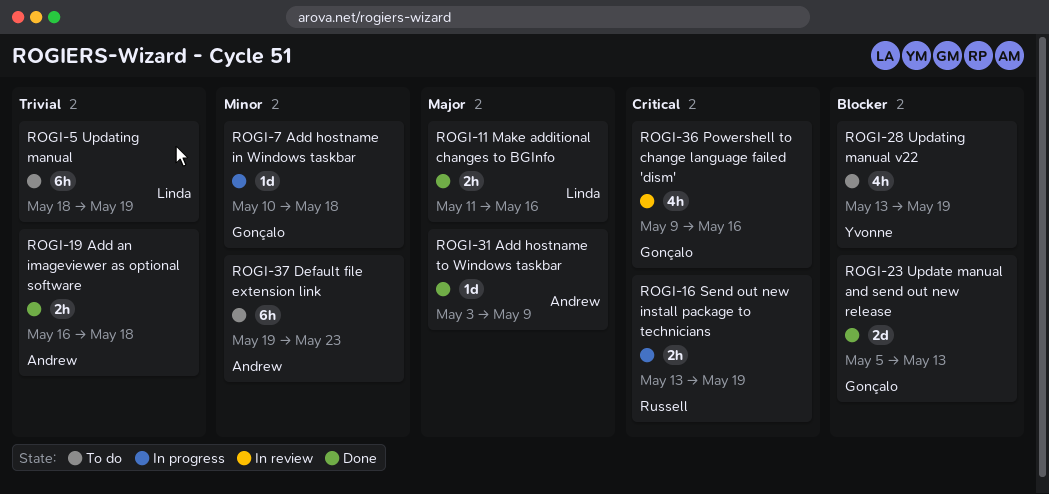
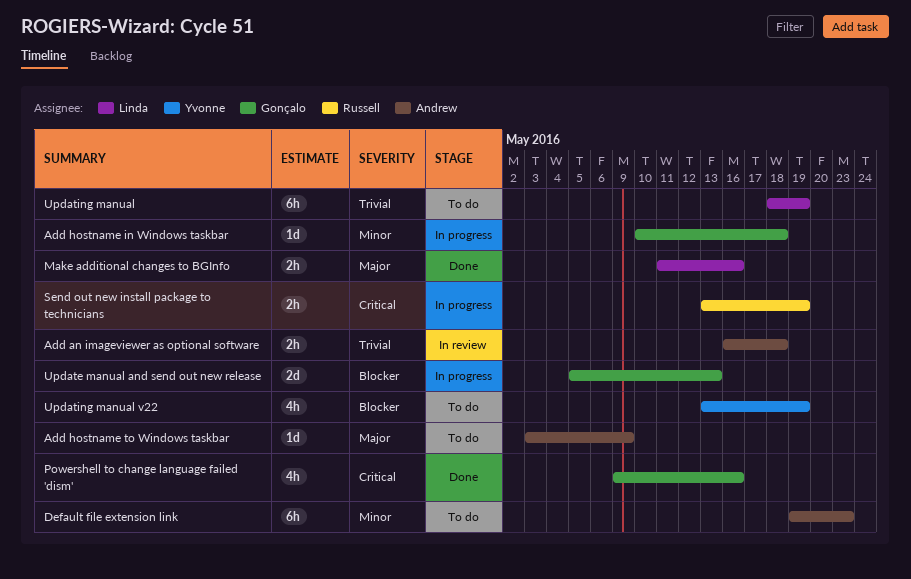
Add an imageviewer as optional software, status: Done -> In review
Add hostname to Windows taskbar, status: Done -> To do
Powershell to change language failed 'dism', status: In review -> Done
Update manual and send out new release, status: Done -> In progress

